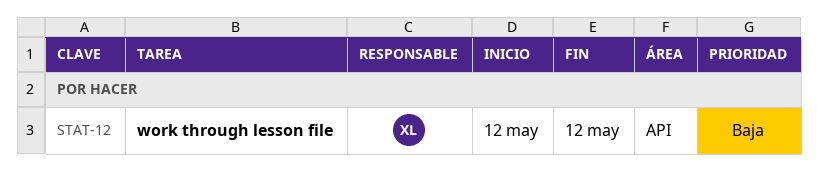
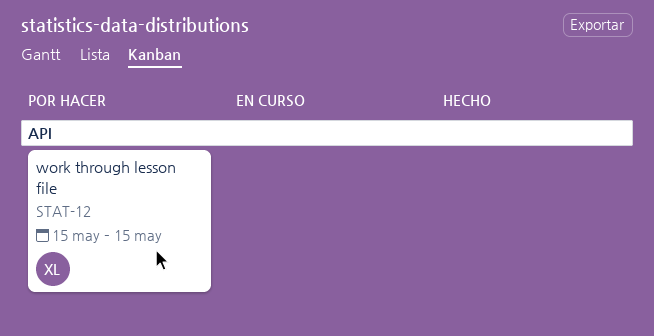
STAT-12, start: May 12 -> May 15
STAT-12, due: May 12 -> May 15

